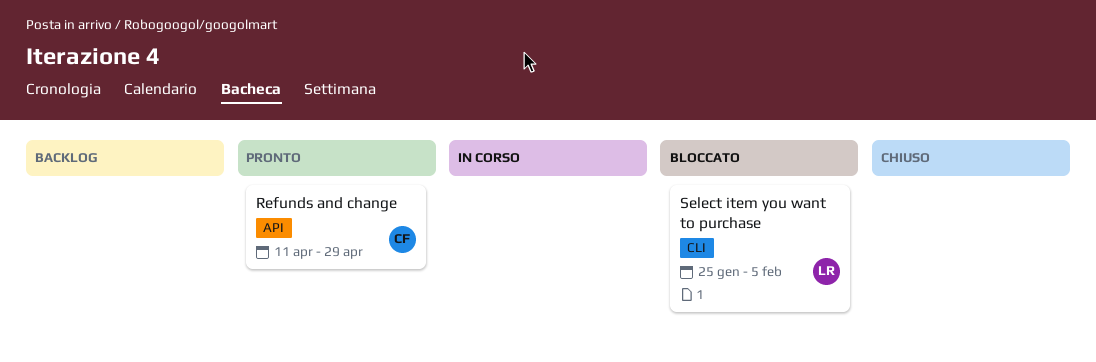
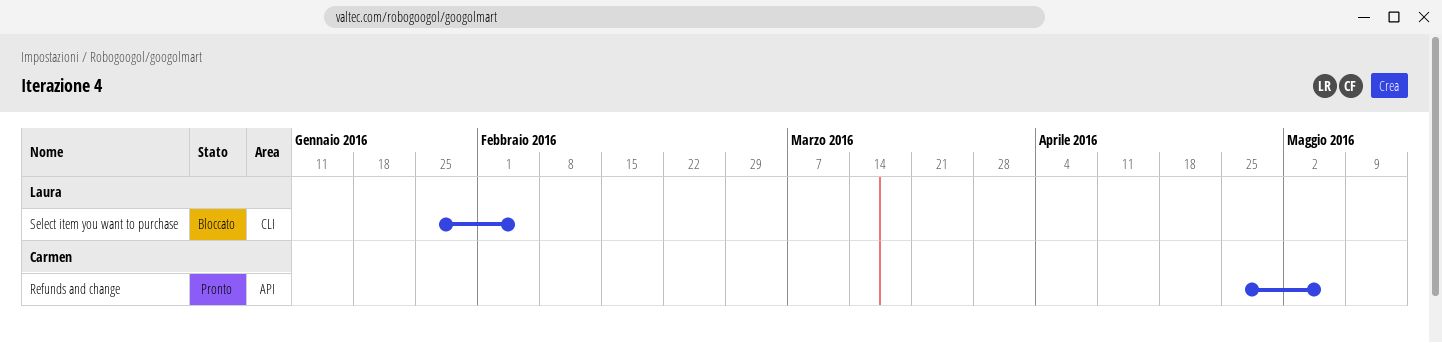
Refunds and change, start: Apr 11 -> Apr 25
Refunds and change, due: Apr 29 -> May 6

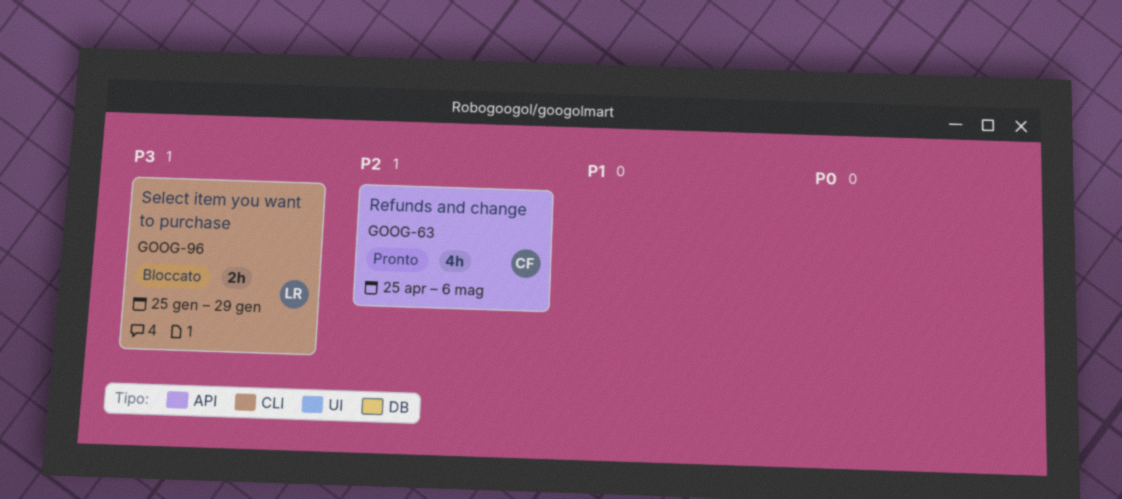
Select item you want to purchase, due: Feb 5 -> Jan 29

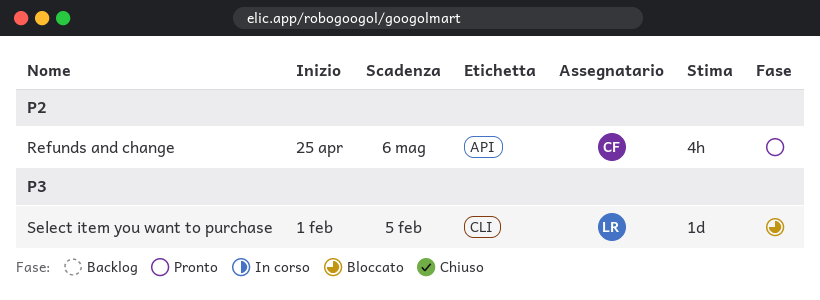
Select item you want to purchase, estimate: 2h -> 1d
Select item you want to purchase, start: Jan 25 -> Feb 1
Select item you want to purchase, due: Jan 29 -> Feb 5

